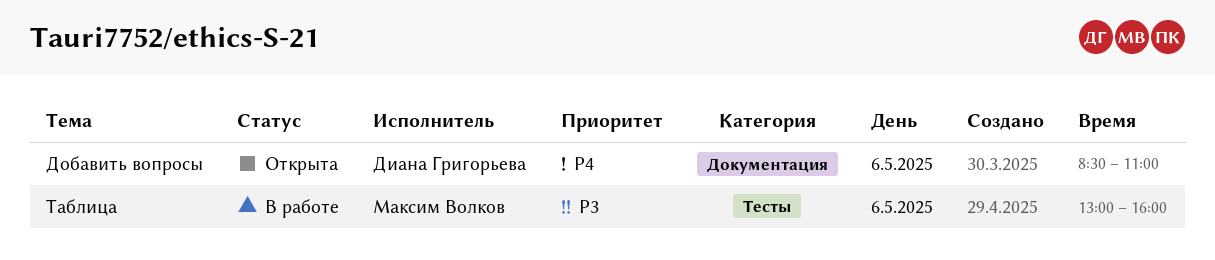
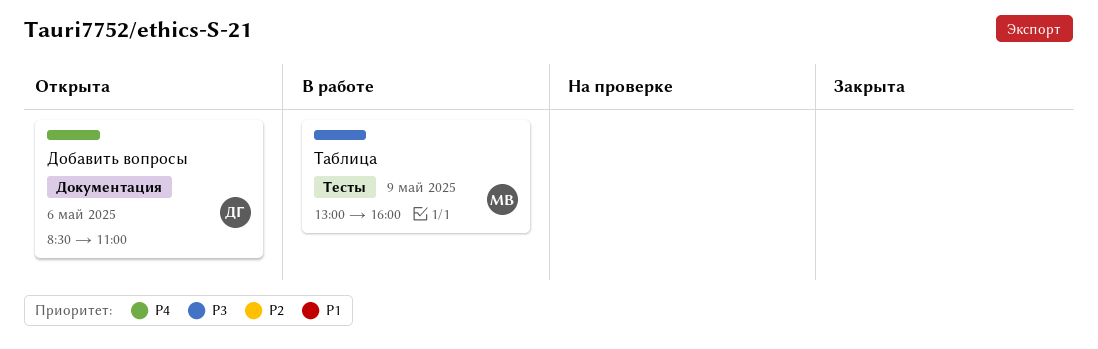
Таблица, day: May 6 -> May 9

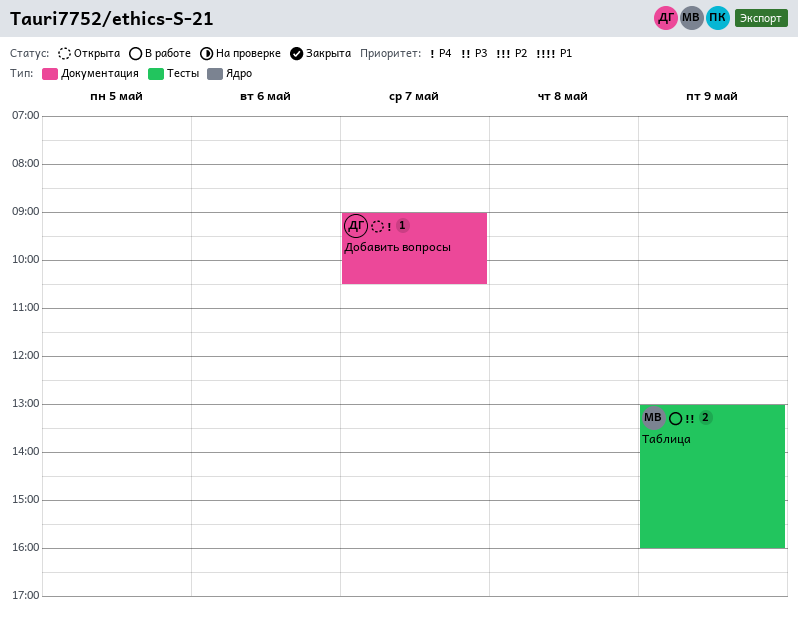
Добавить вопросы, day: May 6 -> May 7
Добавить вопросы, begins: 08:30 -> 09:00
Добавить вопросы, ends: 11:00 -> 10:30

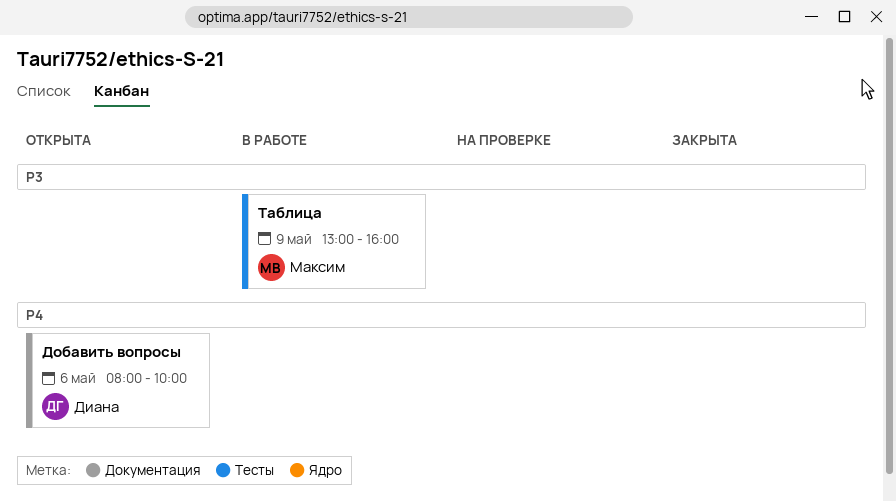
Добавить вопросы, day: May 7 -> May 6
Добавить вопросы, begins: 09:00 -> 08:00
Добавить вопросы, ends: 10:30 -> 10:00

